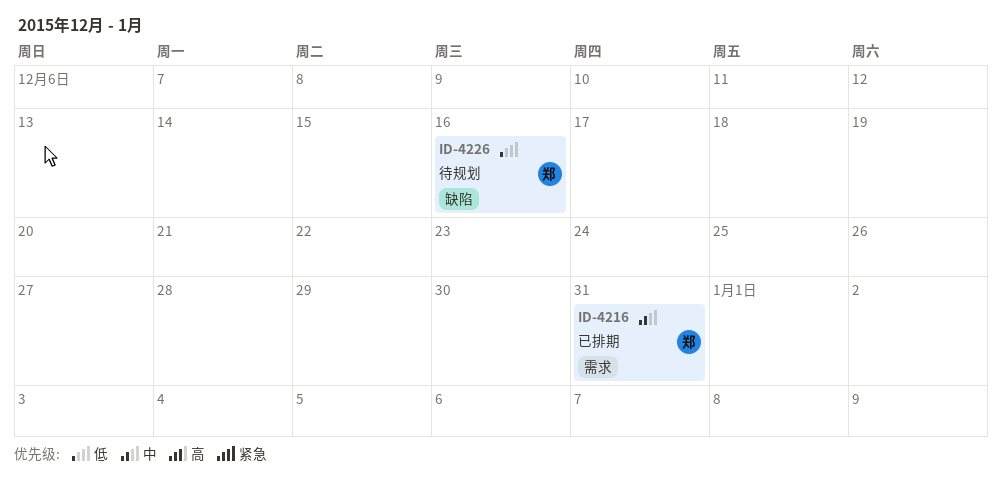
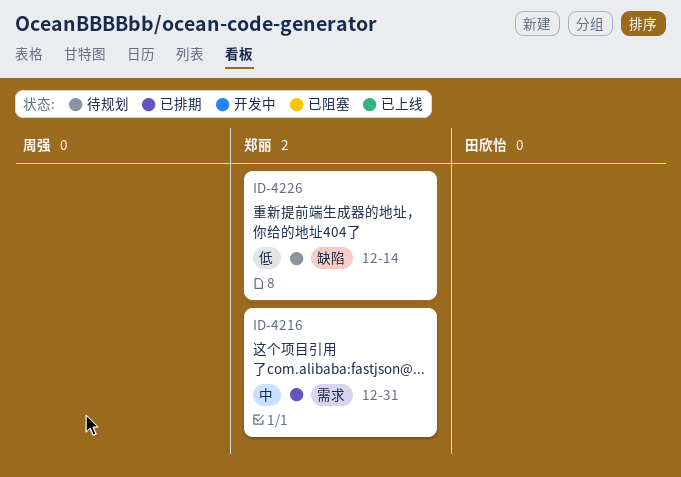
ID-4226, due: Dec 16 -> Dec 14

